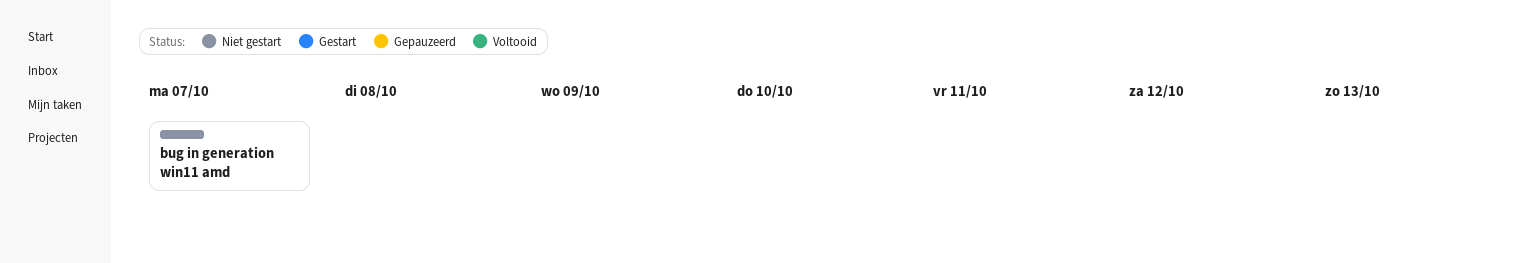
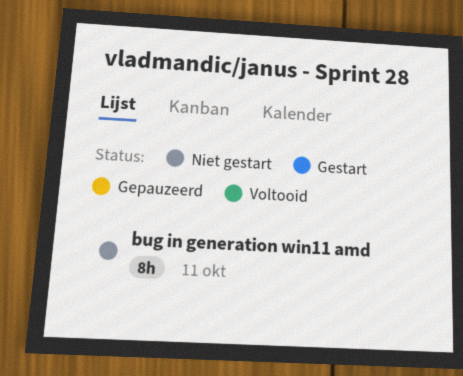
bug in generation win11 amd, due: Oct 7 -> Oct 11

